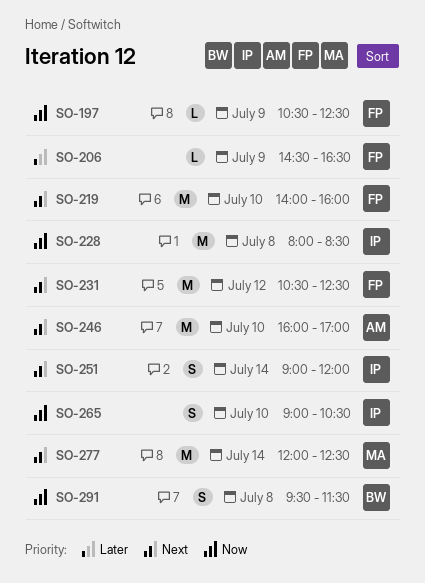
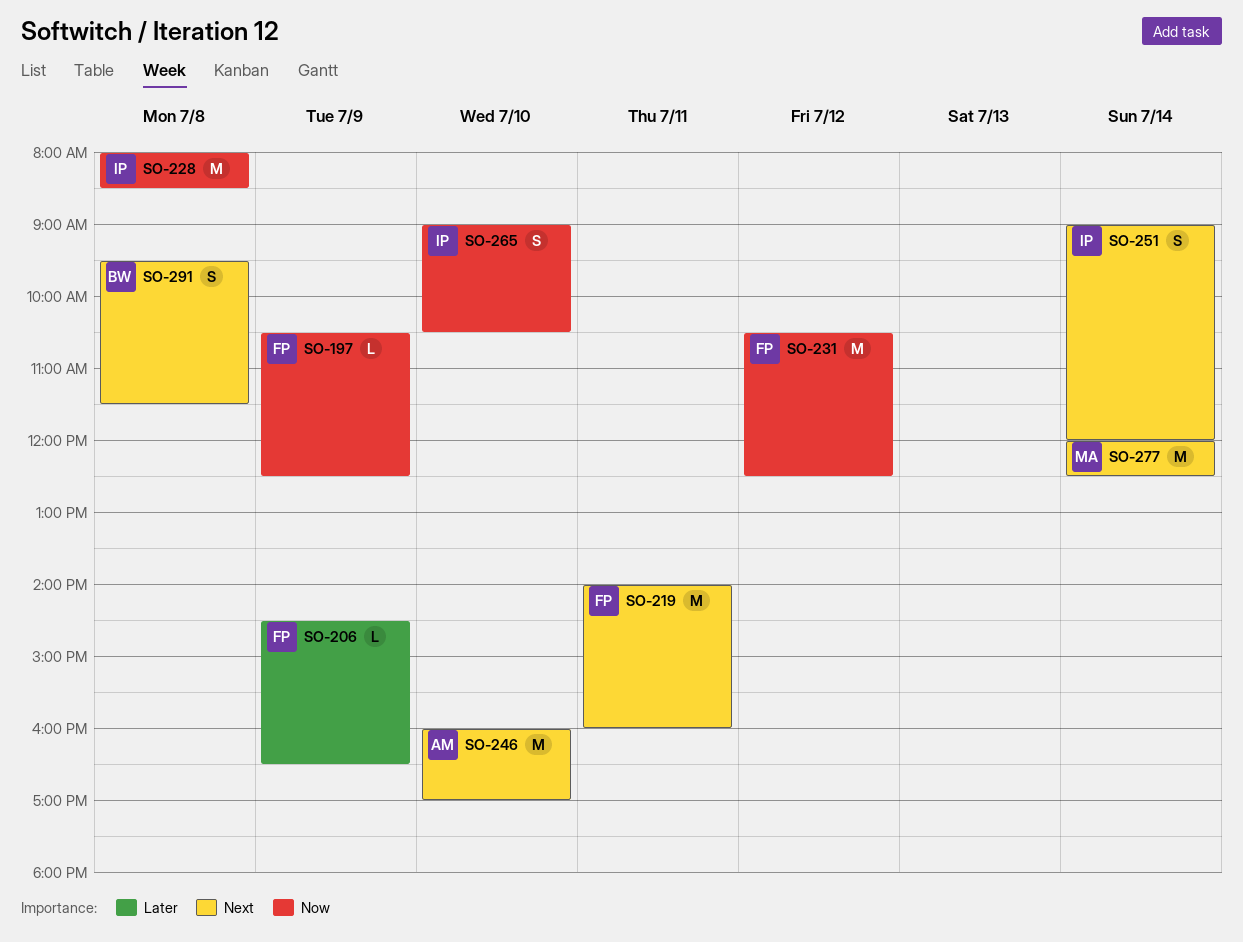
SO-219, day: Jul 10 -> Jul 11
SO-231, priority: Next -> Now
SO-291, priority: Now -> Next

